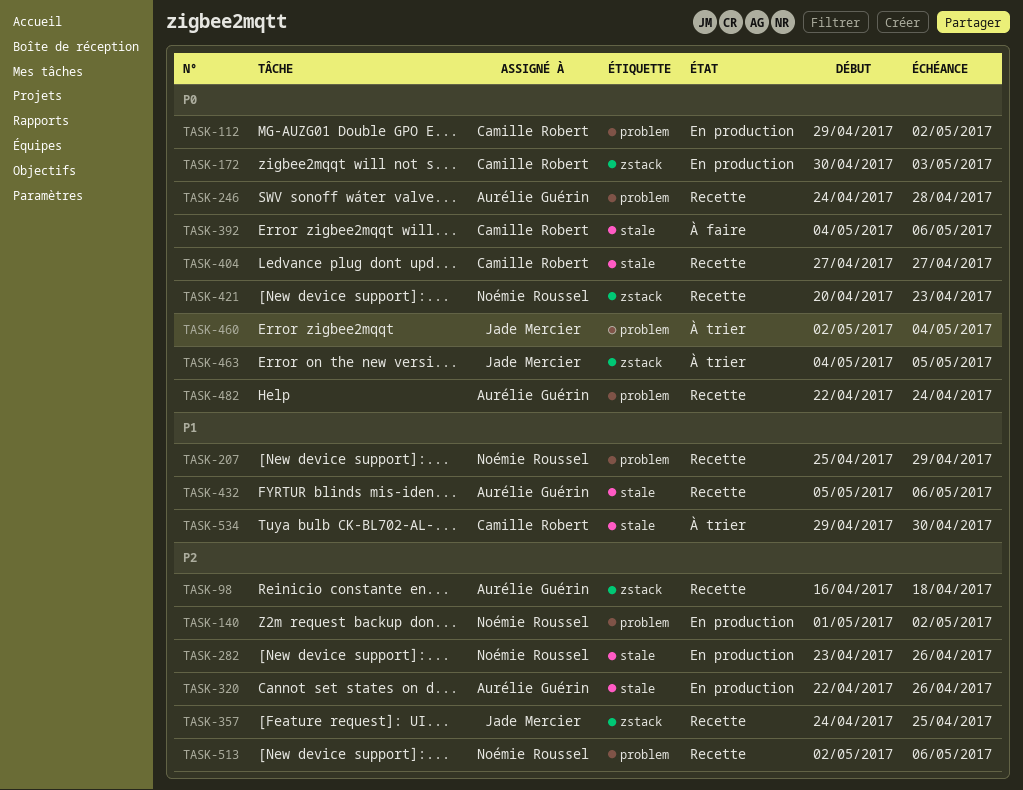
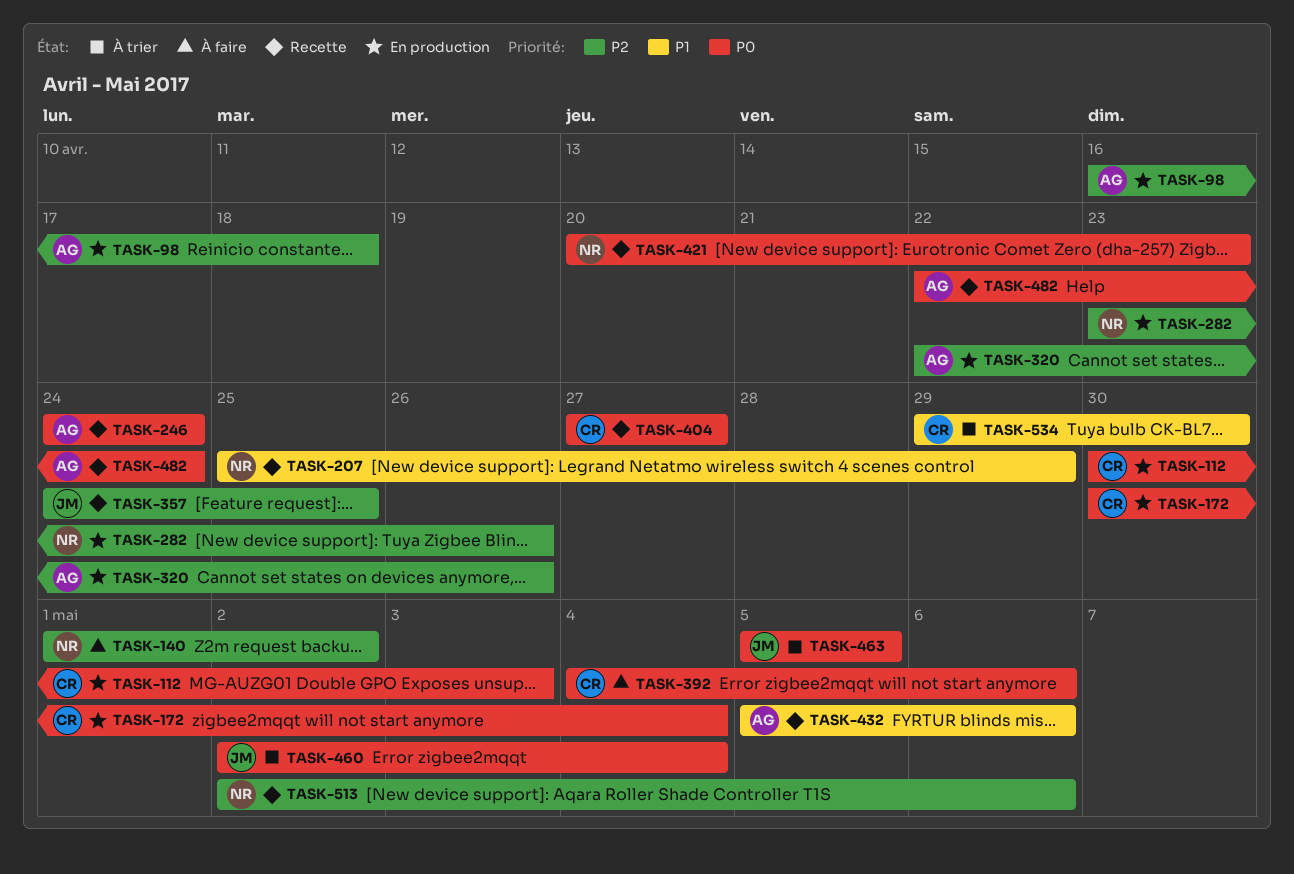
TASK-98, status: Recette -> En production
TASK-112, start: Apr 29 -> Apr 30
TASK-112, due: May 2 -> May 3
TASK-140, status: En production -> À faire
TASK-172, due: May 3 -> May 4
TASK-246, due: Apr 28 -> Apr 24
TASK-463, start: May 4 -> May 5

